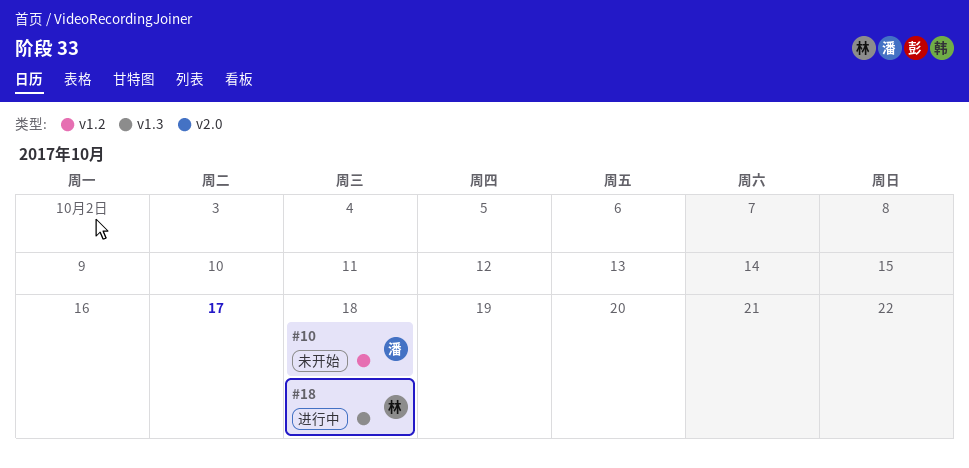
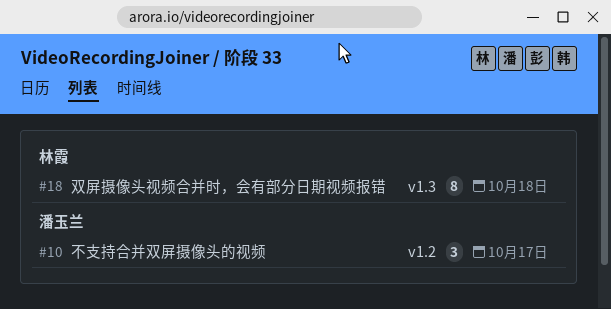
#10, due: Oct 18 -> Oct 17

